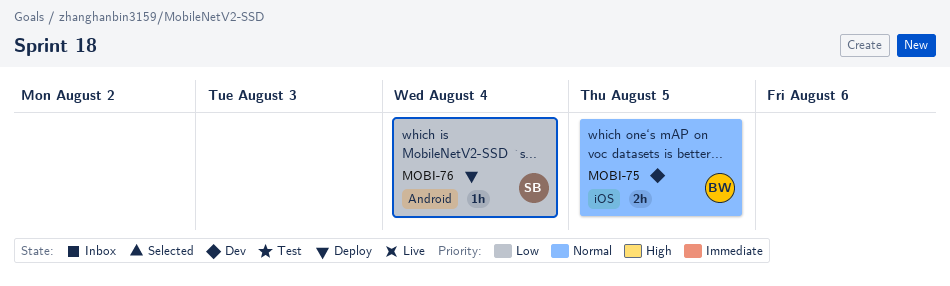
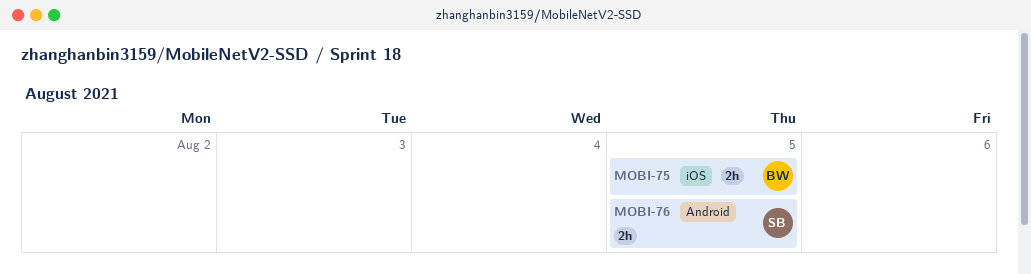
MOBI-76, estimate: 1h -> 2h
MOBI-76, due: Aug 4 -> Aug 5

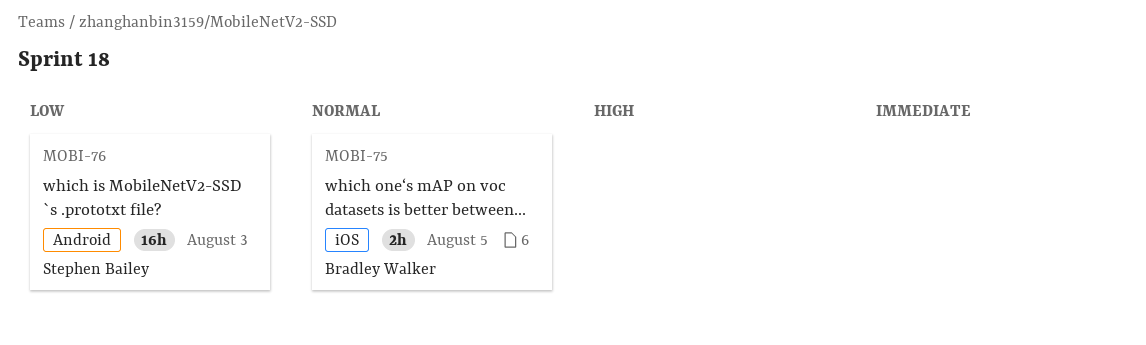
MOBI-76, estimate: 2h -> 16h
MOBI-76, due: Aug 5 -> Aug 3

